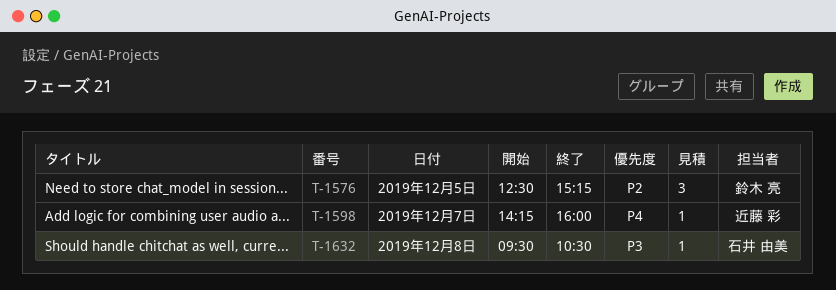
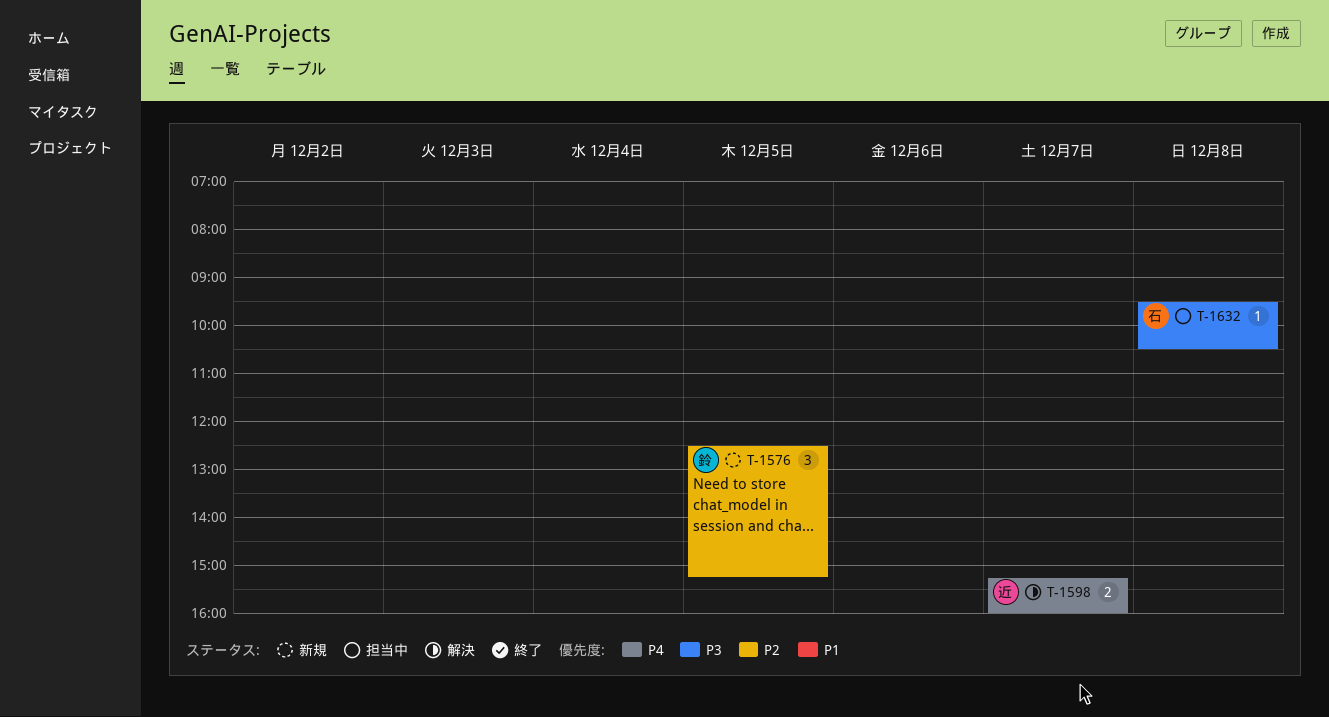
T-1598, estimate: 1 -> 2
T-1598, begins: 14:15 -> 15:15

